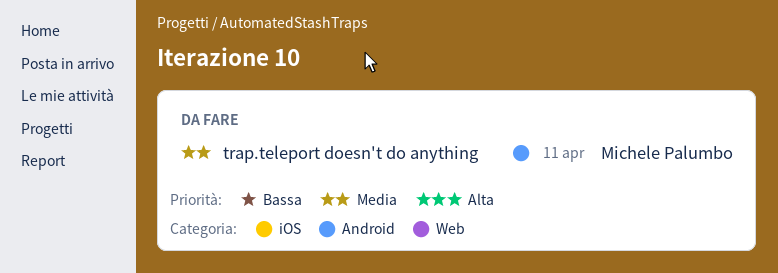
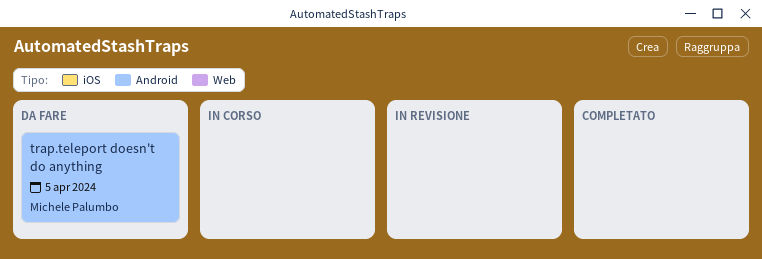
trap.teleport doesn't do anything, due: Apr 11 -> Apr 5

